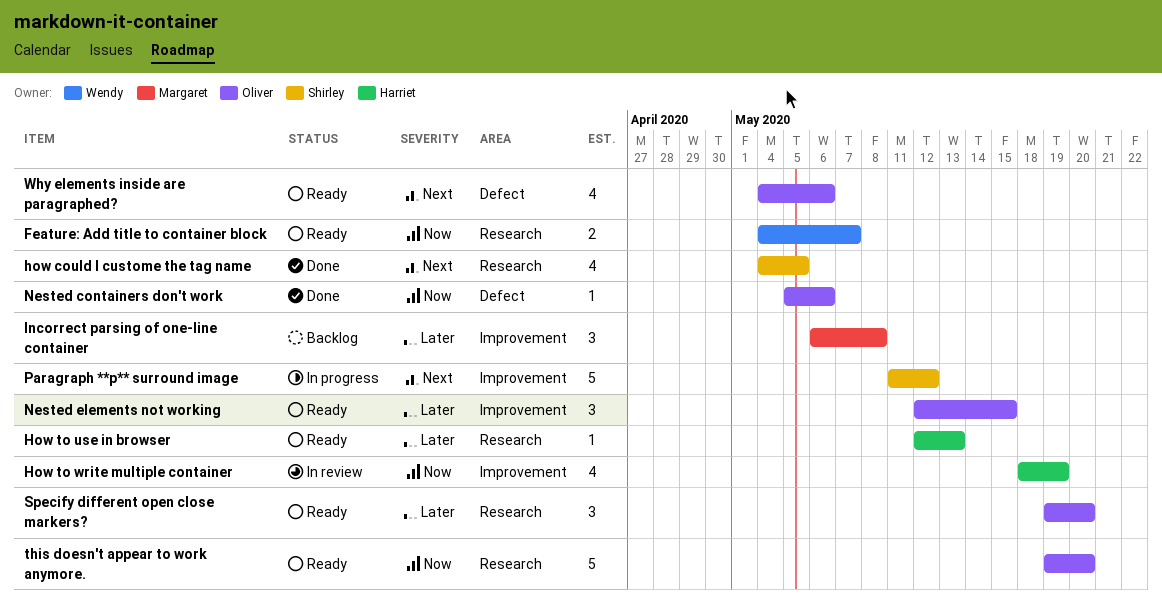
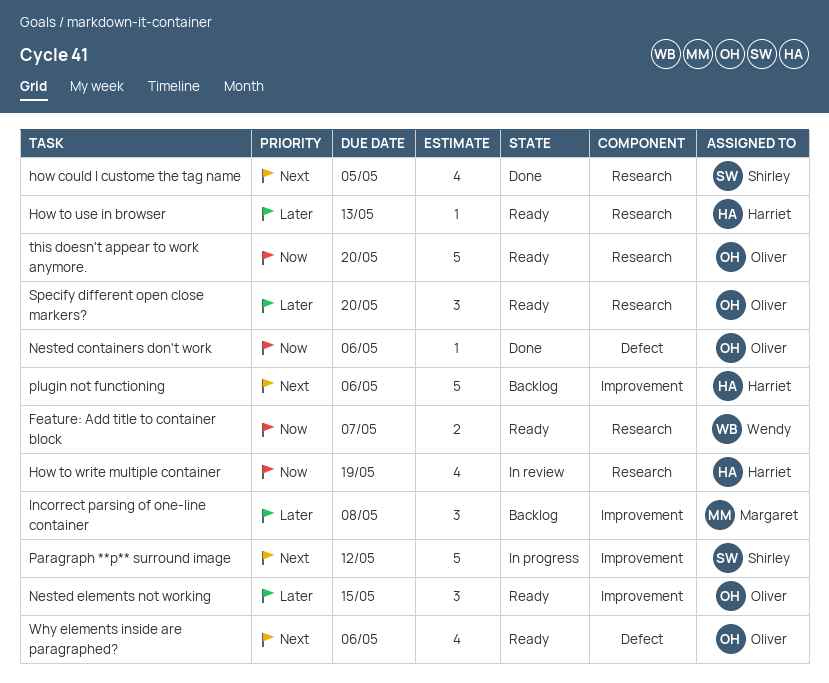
How to write multiple container, label: Improvement -> Research
plugin not functioning: none -> present

